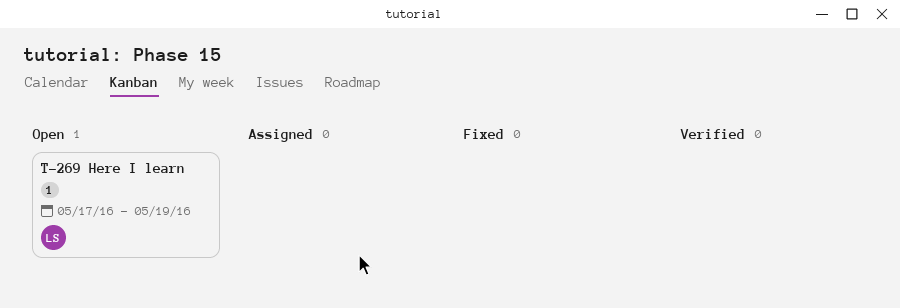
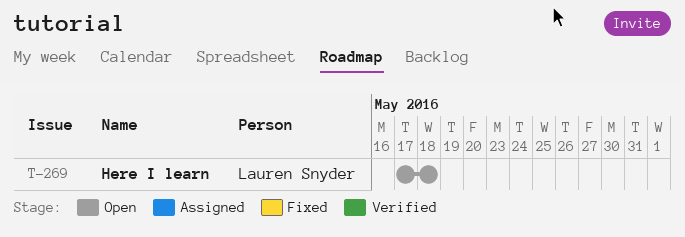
T-269, due: May 19 -> May 18

